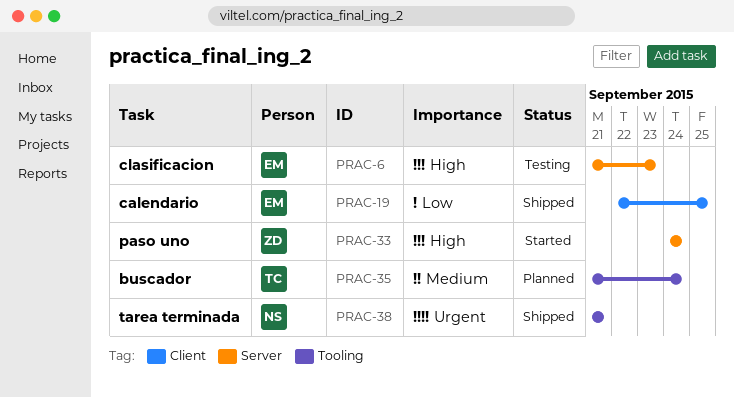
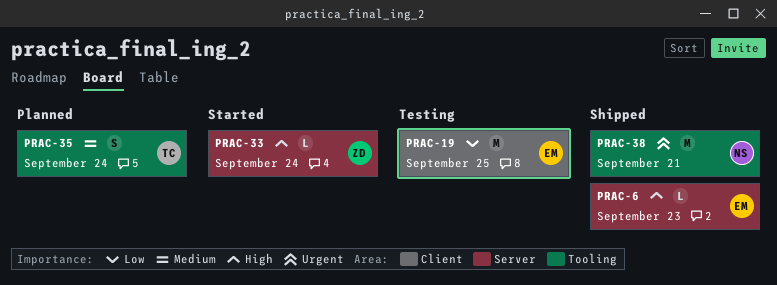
PRAC-6, status: Testing -> Shipped
PRAC-19, status: Shipped -> Testing

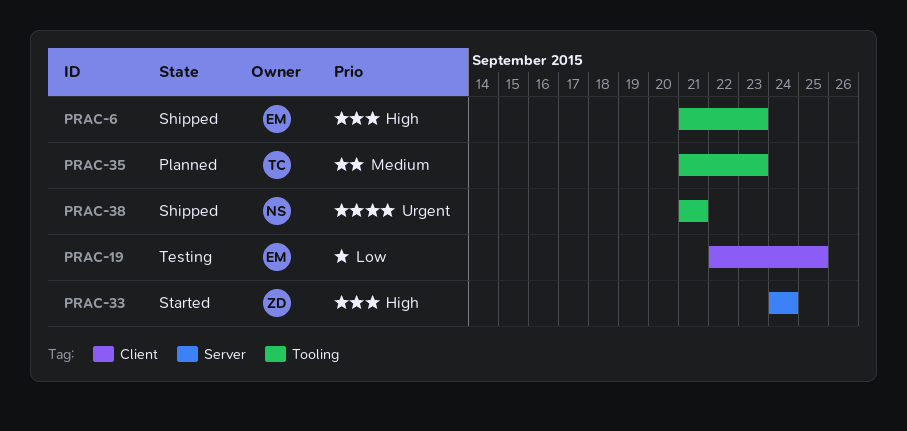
PRAC-6, label: Server -> Tooling
PRAC-35, due: Sep 24 -> Sep 23

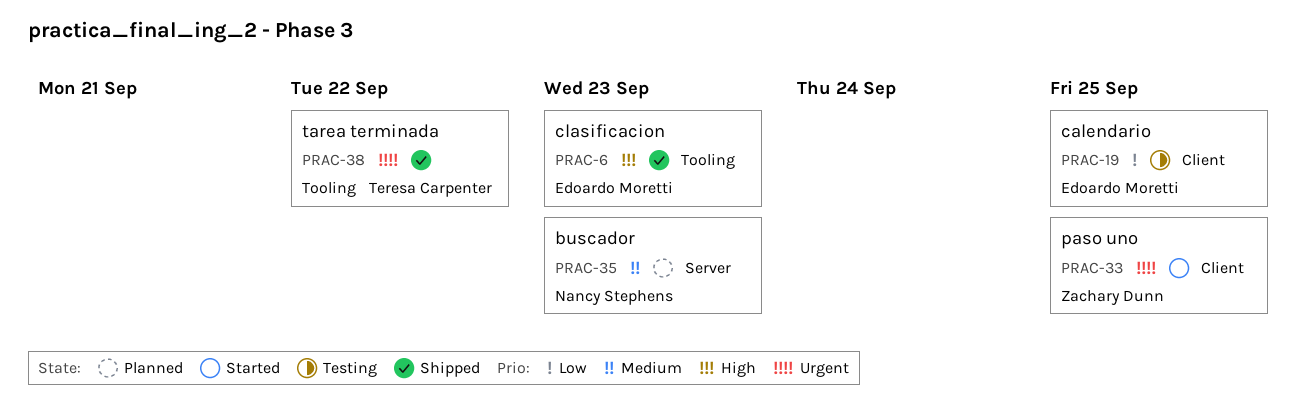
PRAC-33, priority: High -> Urgent
PRAC-33, label: Server -> Client
PRAC-33, due: Sep 24 -> Sep 25
PRAC-35, owner: Teresa Carpenter -> Nancy Stephens
PRAC-35, label: Tooling -> Server
PRAC-38, owner: Nancy Stephens -> Teresa Carpenter
PRAC-38, due: Sep 21 -> Sep 22

